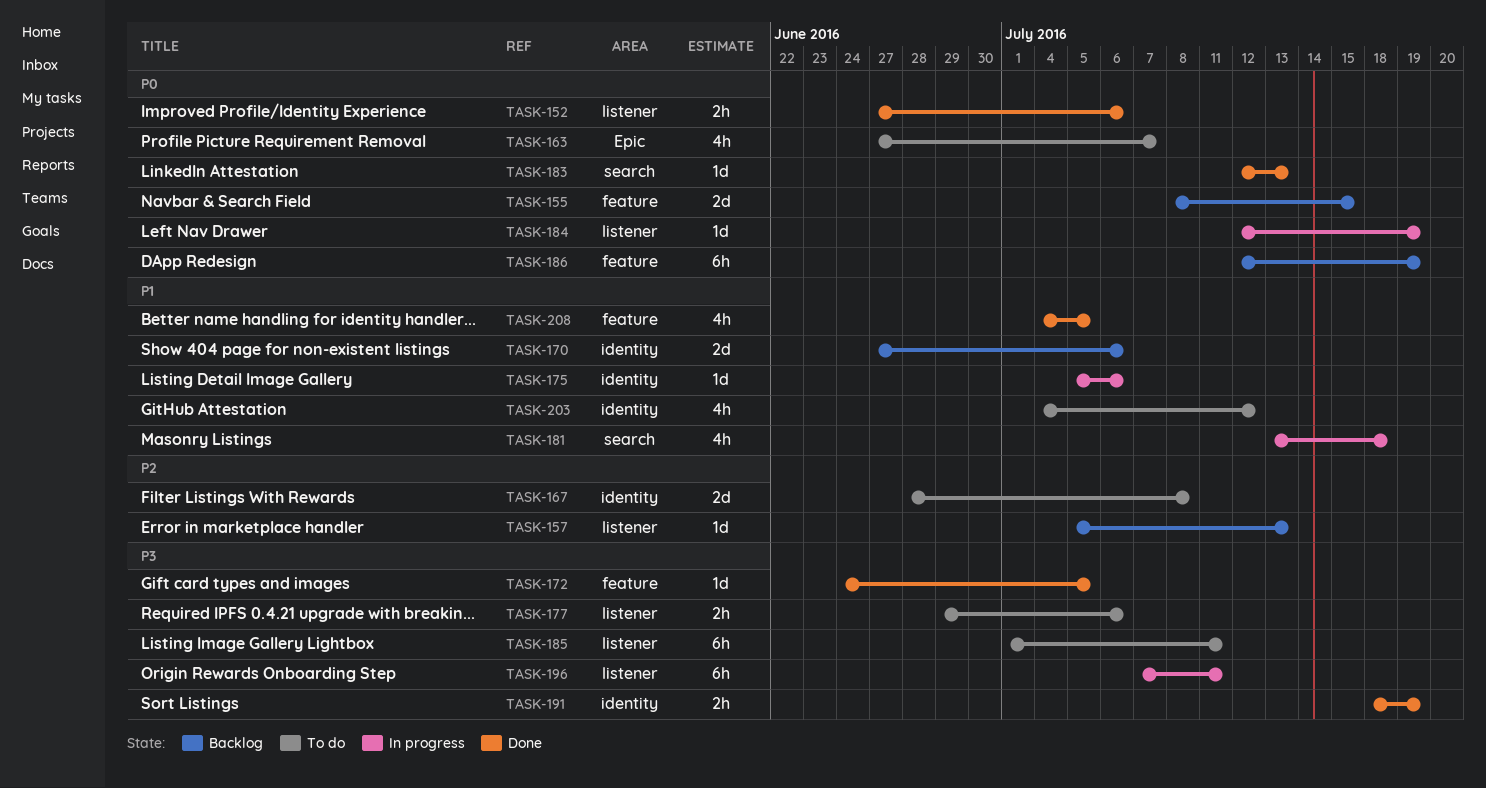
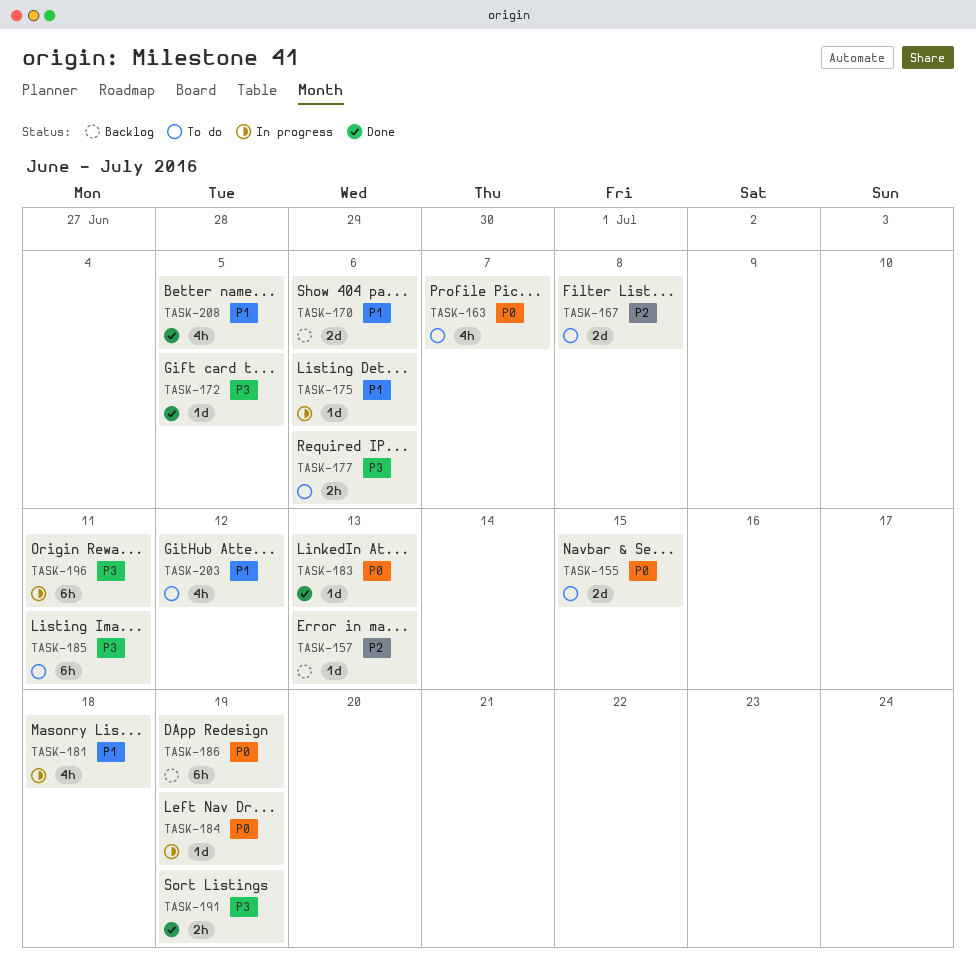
TASK-152: present -> none
TASK-155, status: Backlog -> To do

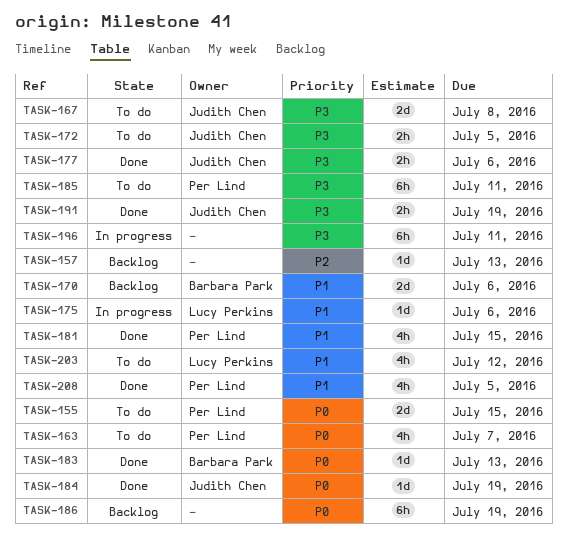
TASK-167, priority: P2 -> P3
TASK-172, status: Done -> To do
TASK-172, estimate: 1d -> 2h
TASK-177, status: To do -> Done
TASK-181, status: In progress -> Done
TASK-181, due: Jul 18 -> Jul 15
TASK-184, status: In progress -> Done

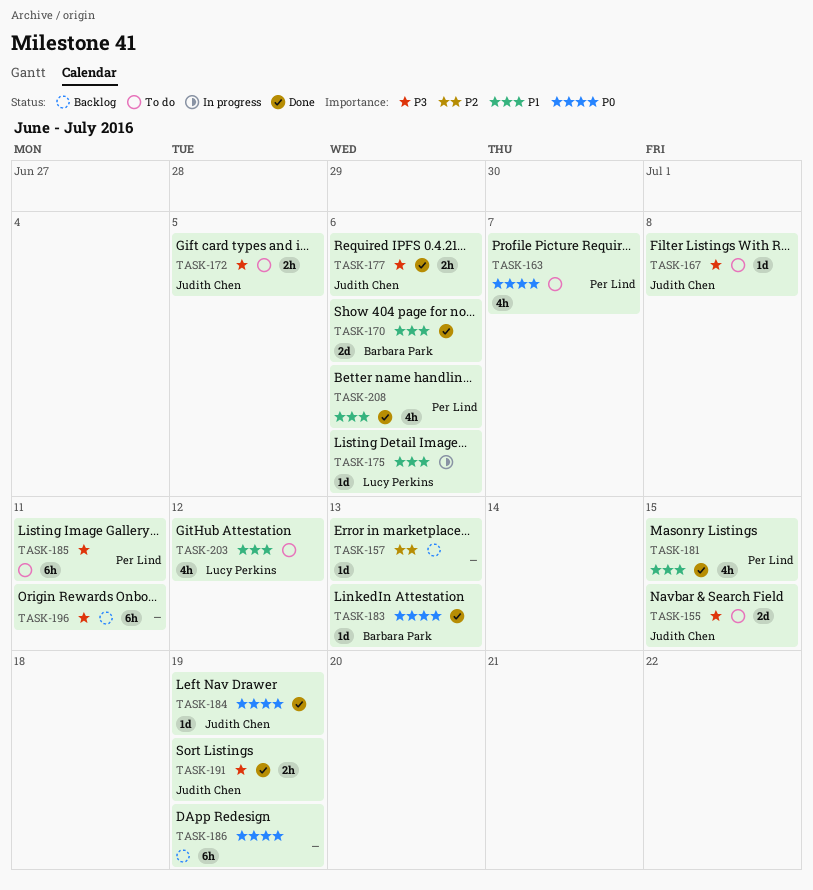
TASK-155, owner: Per Lind -> Judith Chen
TASK-155, priority: P0 -> P3
TASK-167, estimate: 2d -> 1d
TASK-170, status: Backlog -> Done
TASK-196, status: In progress -> Backlog
TASK-208, due: Jul 5 -> Jul 6

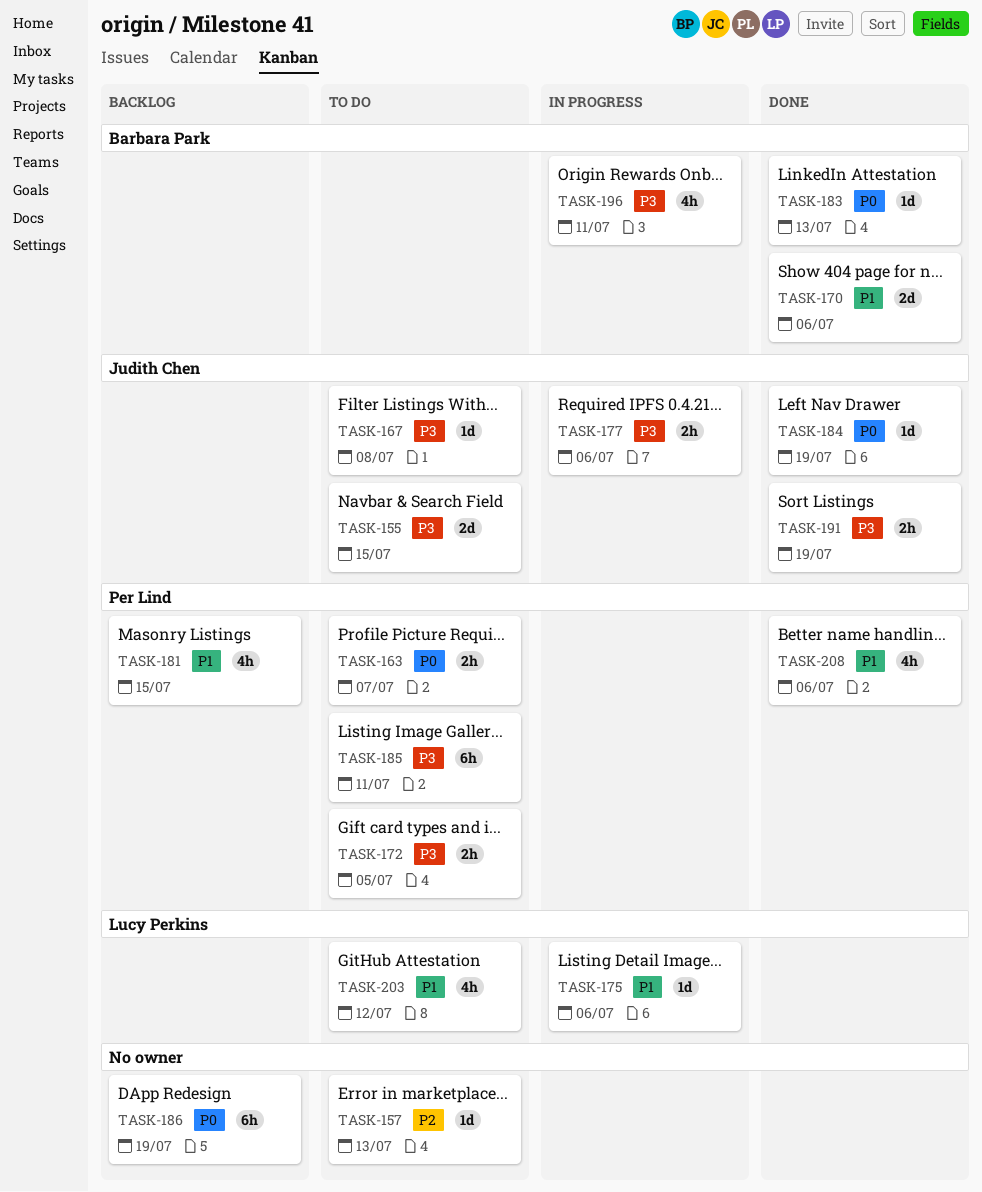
TASK-157, status: Backlog -> To do
TASK-163, estimate: 4h -> 2h
TASK-172, owner: Judith Chen -> Per Lind
TASK-177, status: Done -> In progress
TASK-181, status: Done -> Backlog
TASK-196, status: Backlog -> In progress
TASK-196, owner: none -> Barbara Park
TASK-196, estimate: 6h -> 4h

